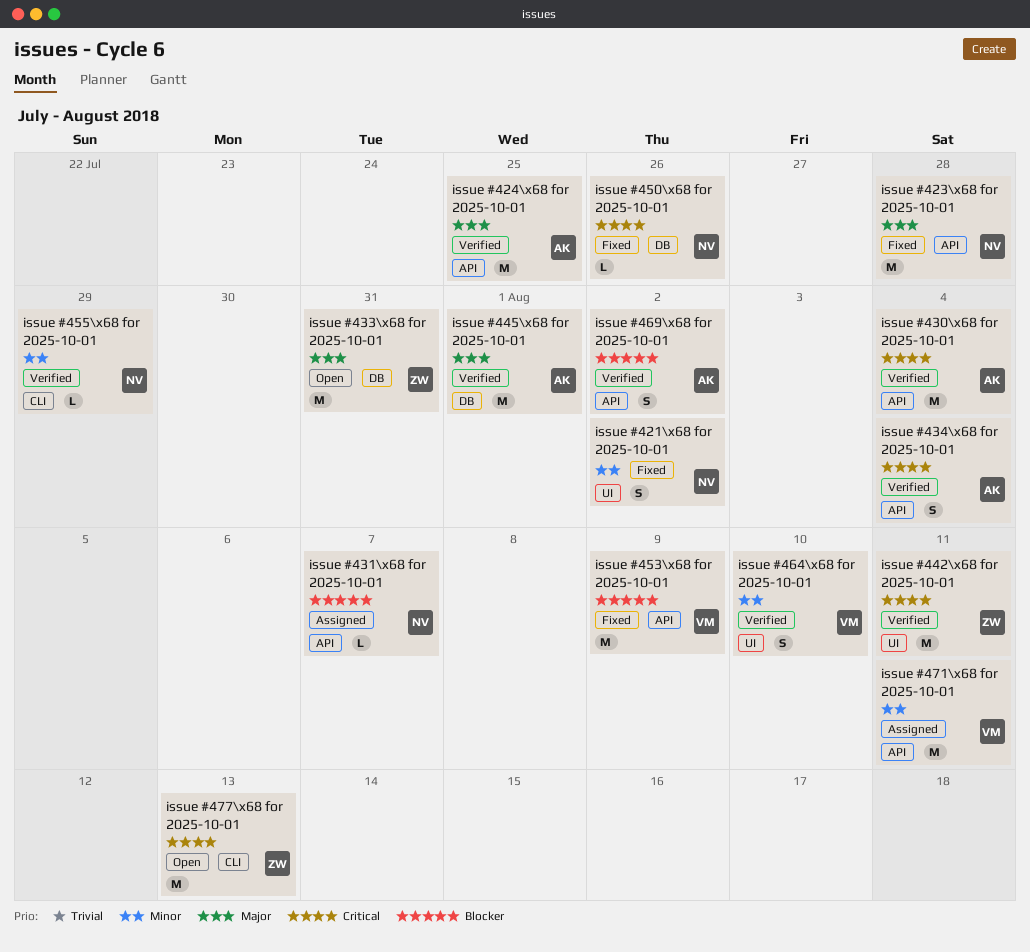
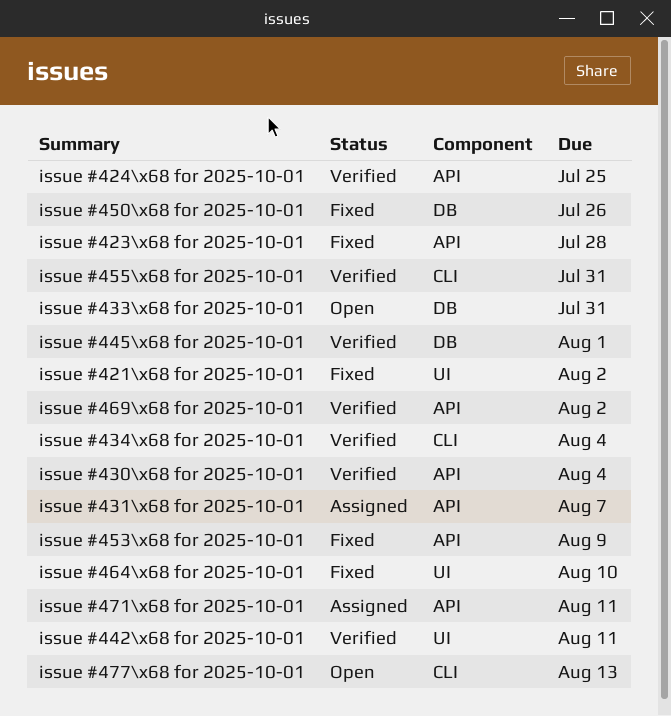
issue #434\x68 for 2025-10-01, label: API -> CLI
issue #455\x68 for 2025-10-01, due: Jul 29 -> Jul 31
issue #464\x68 for 2025-10-01, status: Verified -> Fixed

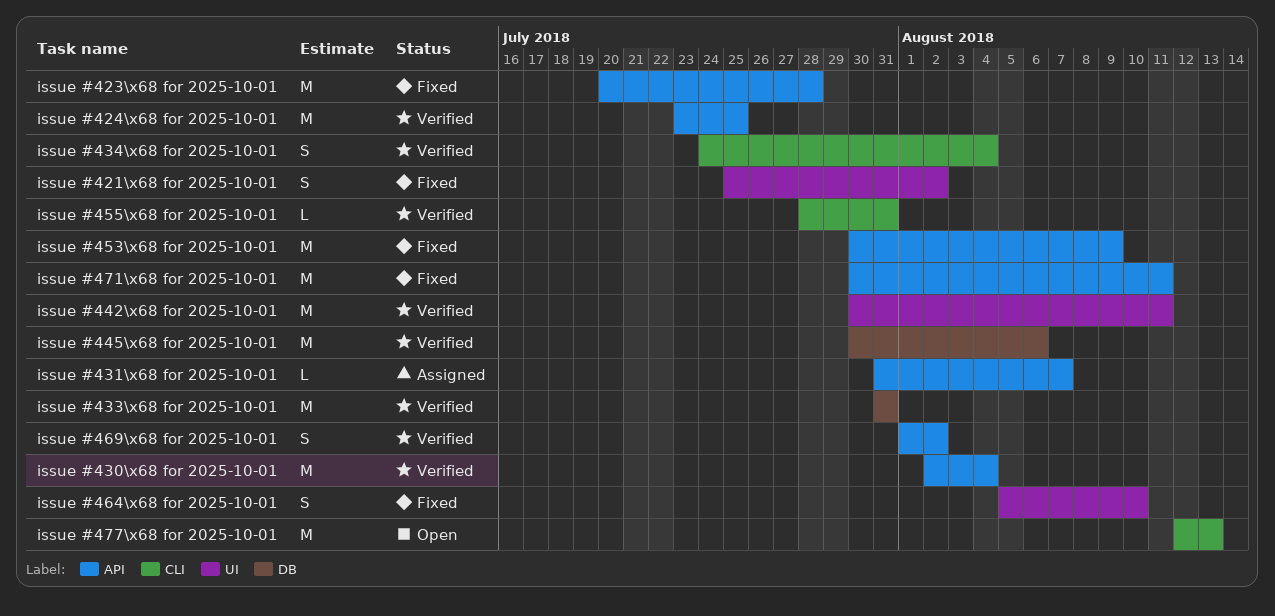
issue #433\x68 for 2025-10-01, status: Open -> Verified
issue #445\x68 for 2025-10-01, due: Aug 1 -> Aug 6
issue #450\x68 for 2025-10-01: present -> none
issue #471\x68 for 2025-10-01, status: Assigned -> Fixed

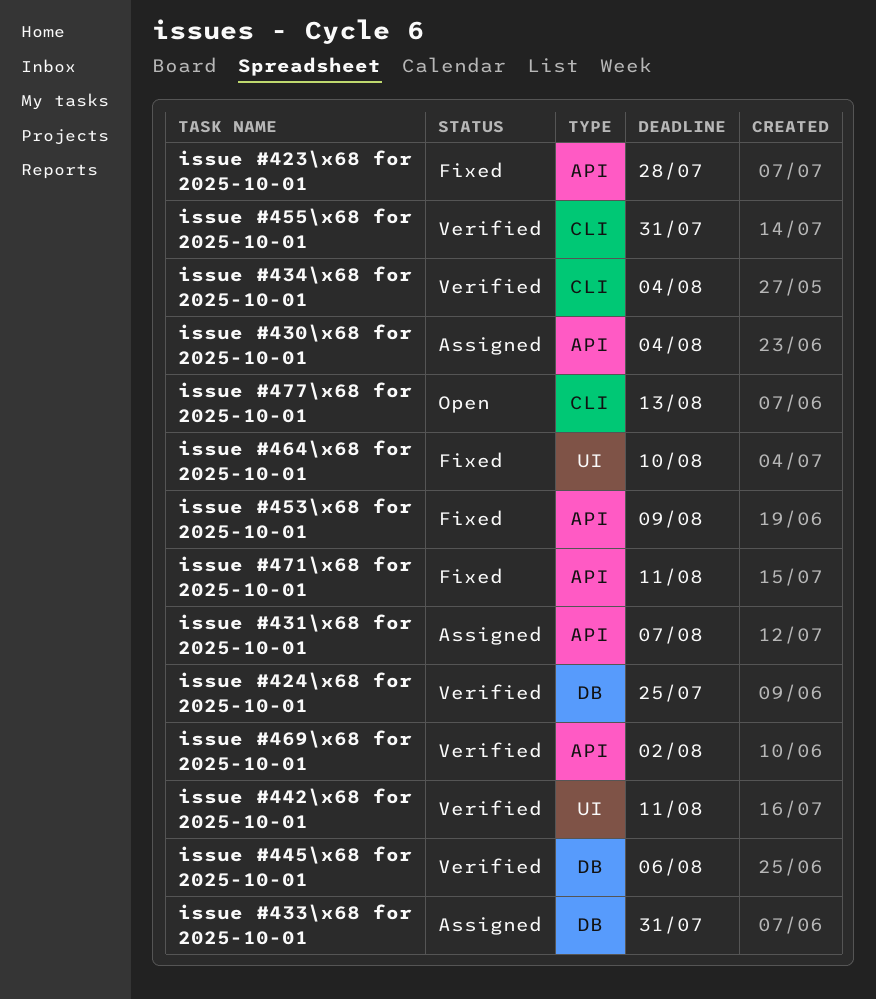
issue #421\x68 for 2025-10-01: present -> none
issue #424\x68 for 2025-10-01, label: API -> DB
issue #430\x68 for 2025-10-01, status: Verified -> Assigned
issue #433\x68 for 2025-10-01, status: Verified -> Assigned

